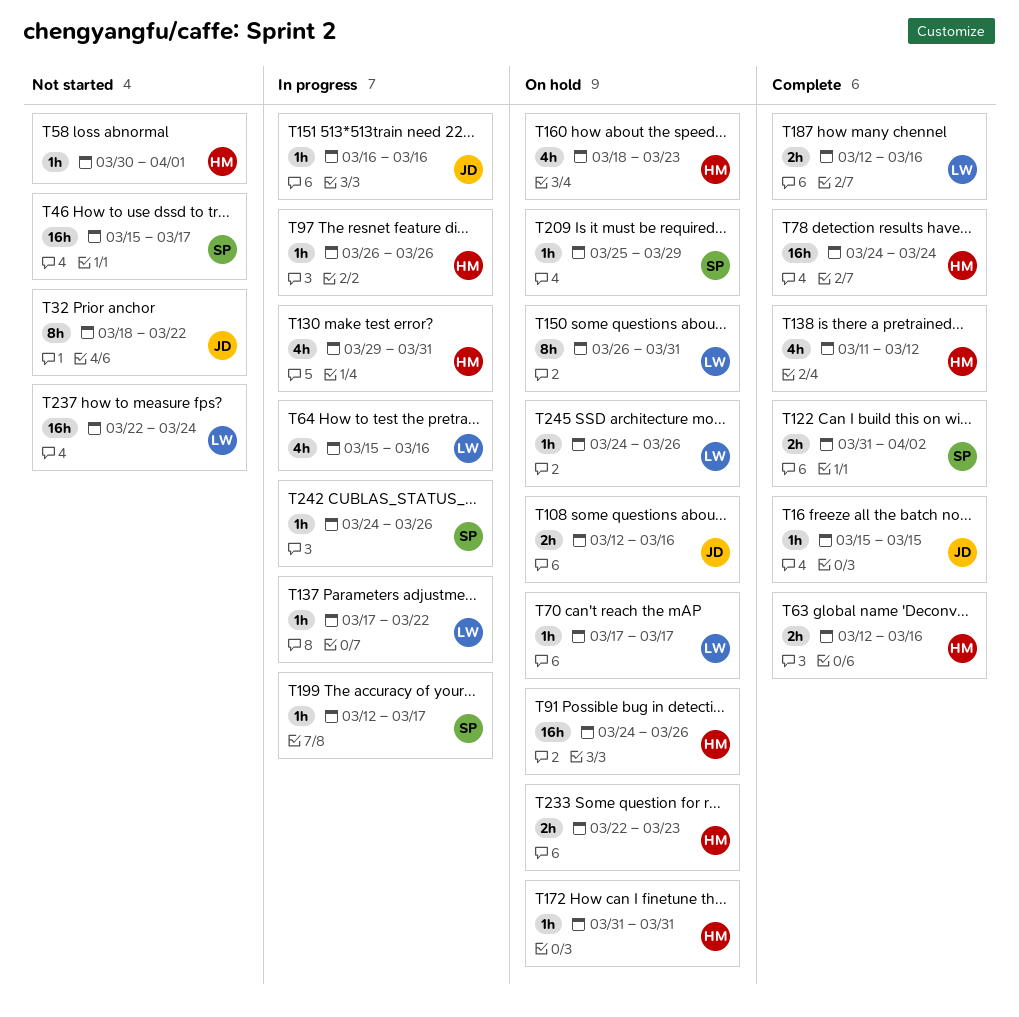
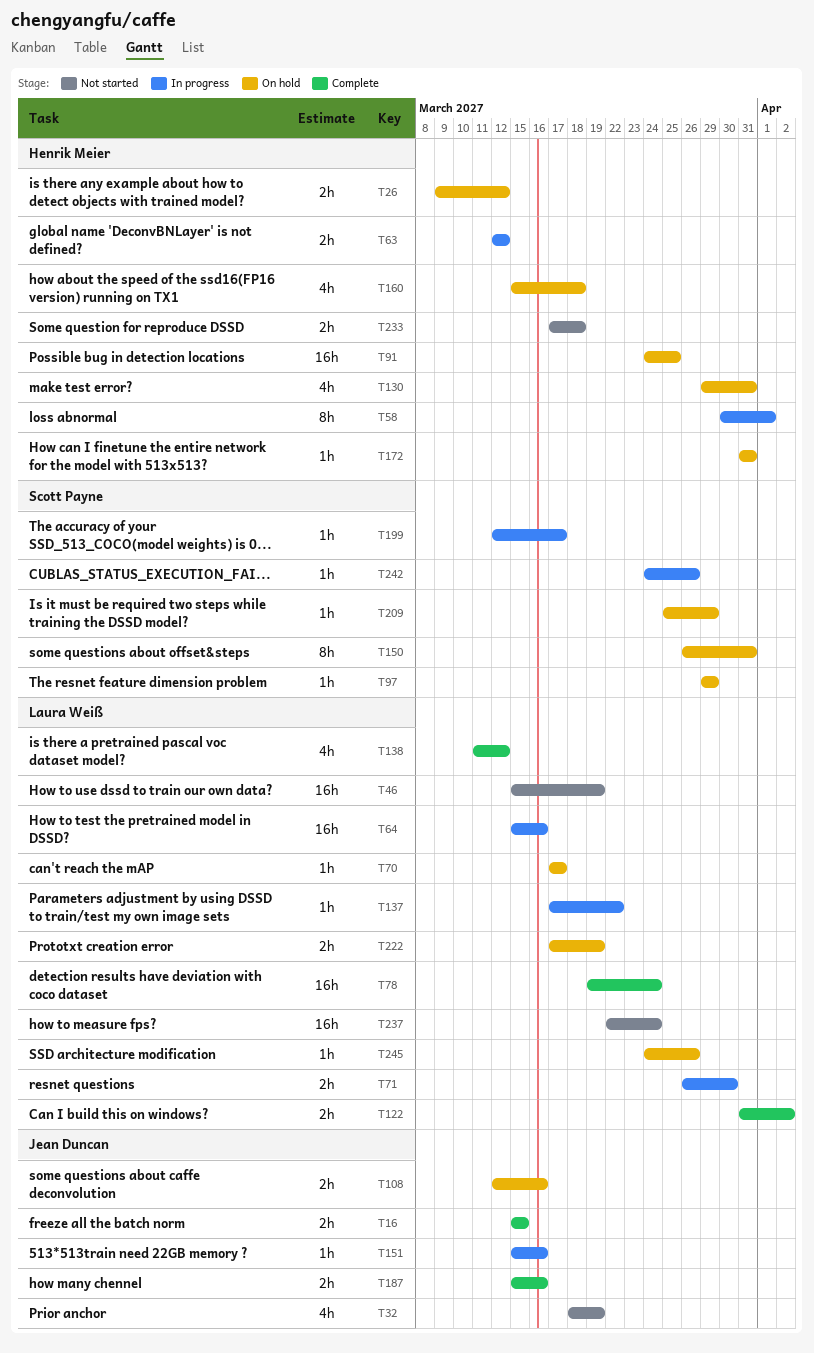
T16, estimate: 1h -> 2h
T26: none -> present
T32, estimate: 8h -> 4h
T32, due: Mar 22 -> Mar 19
T46, owner: Scott Payne -> Laura Weiß
T46, due: Mar 17 -> Mar 19
T58, status: Not started -> In progress
T58, estimate: 1h -> 8h
T63, status: Complete -> In progress
T63, due: Mar 16 -> Mar 12
T64, estimate: 4h -> 16h
T71: none -> present
T78, owner: Henrik Meier -> Laura Weiß
T78, start: Mar 24 -> Mar 19
T91, due: Mar 26 -> Mar 25
T97, status: In progress -> On hold
T97, owner: Henrik Meier -> Scott Payne
T97, start: Mar 26 -> Mar 29
T97, due: Mar 26 -> Mar 29
T122, owner: Scott Payne -> Laura Weiß
T130, status: In progress -> On hold
T138, owner: Henrik Meier -> Laura Weiß
T150, owner: Laura Weiß -> Scott Payne
T151, start: Mar 16 -> Mar 15
T160, start: Mar 18 -> Mar 15
T160, due: Mar 23 -> Mar 18
T187, owner: Laura Weiß -> Jean Duncan
T187, start: Mar 12 -> Mar 15
T222: none -> present
T233, status: On hold -> Not started
T233, start: Mar 22 -> Mar 17
T233, due: Mar 23 -> Mar 18

